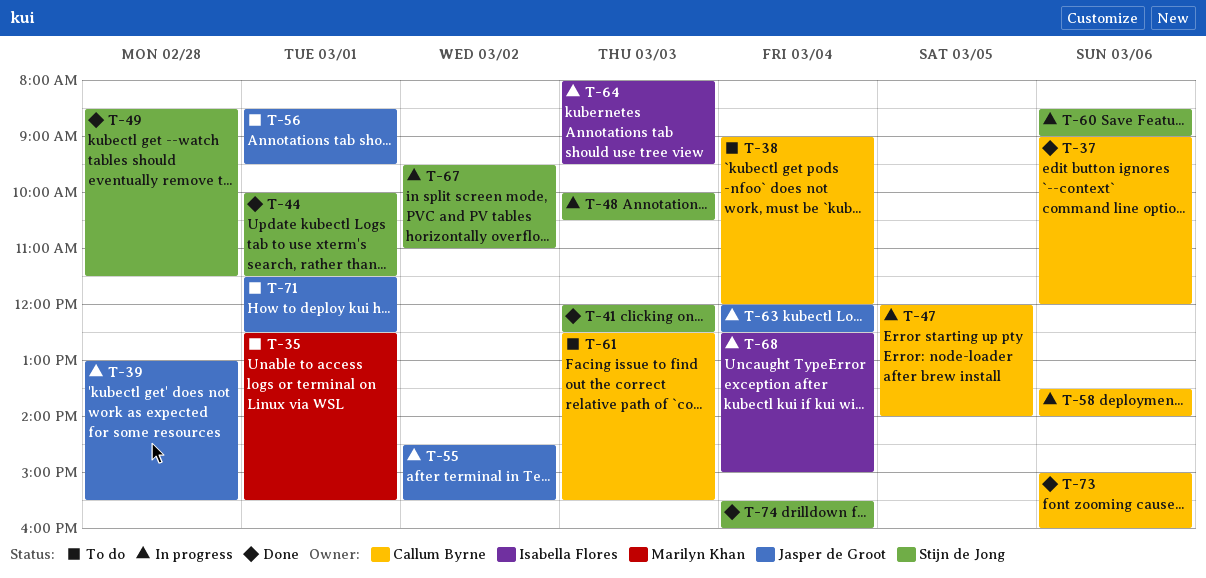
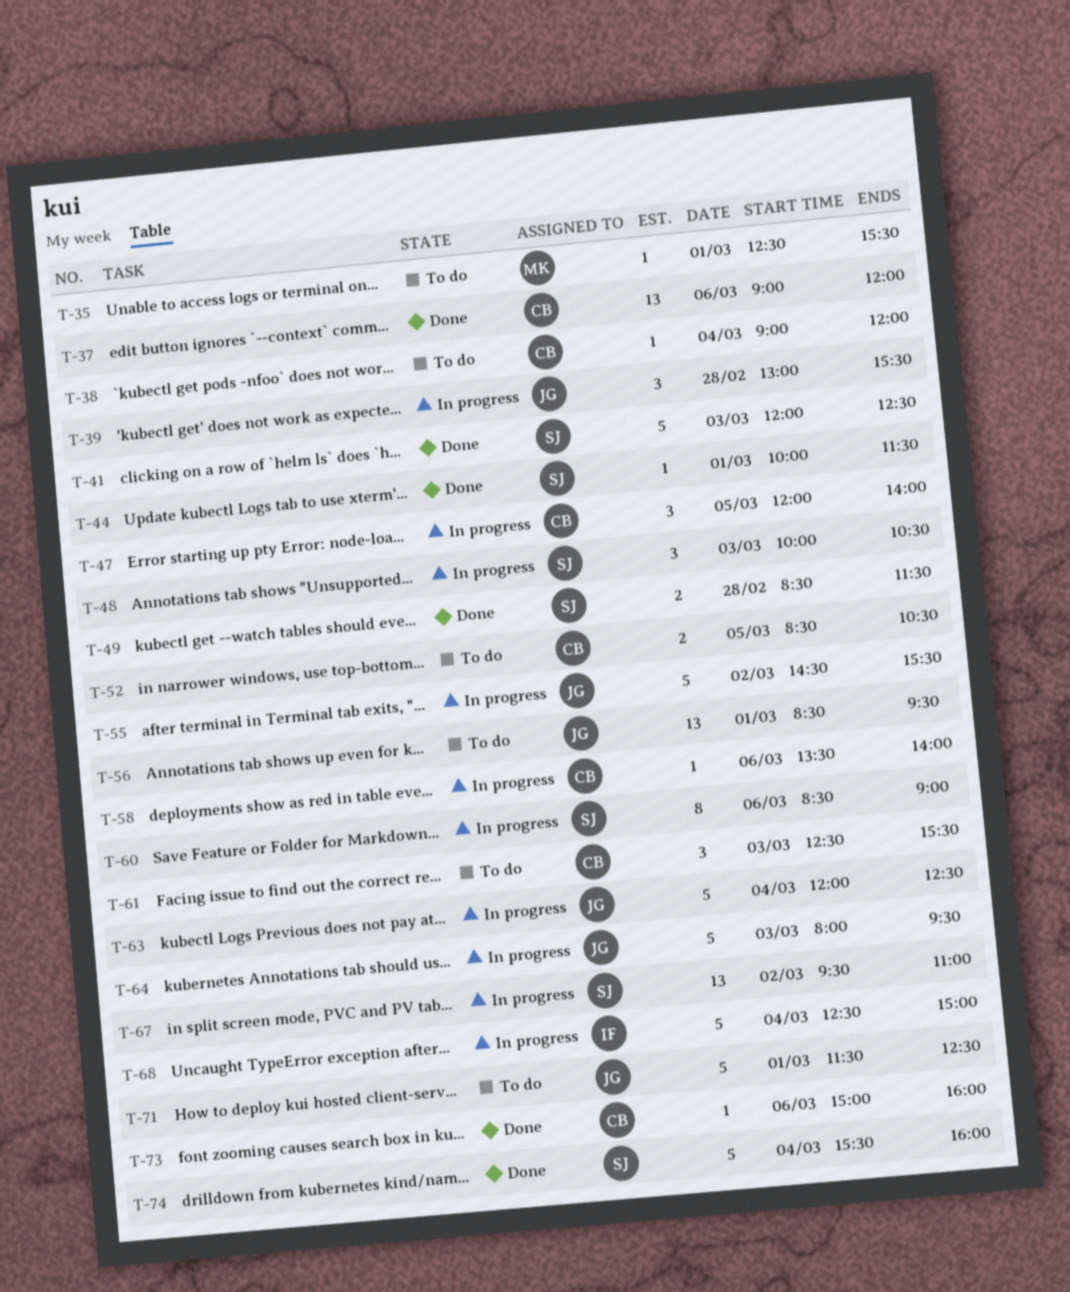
T-52: none -> present
T-64, owner: Isabella Flores -> Jasper de Groot

